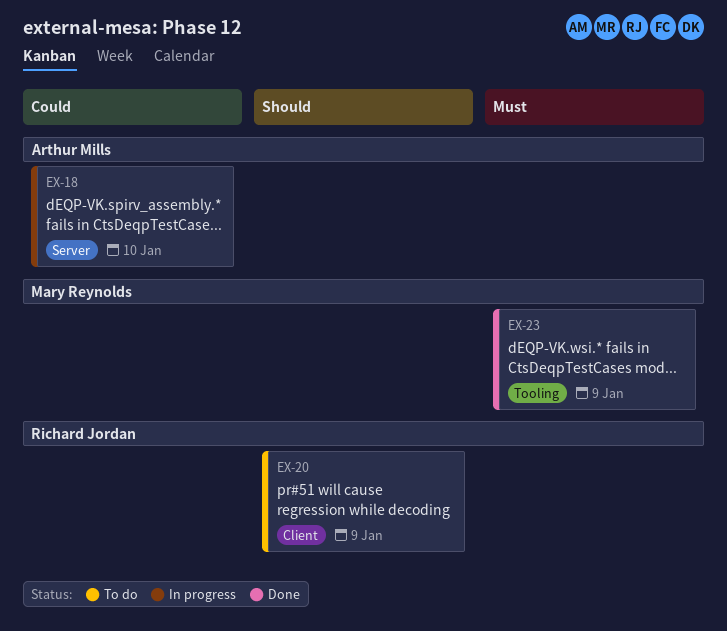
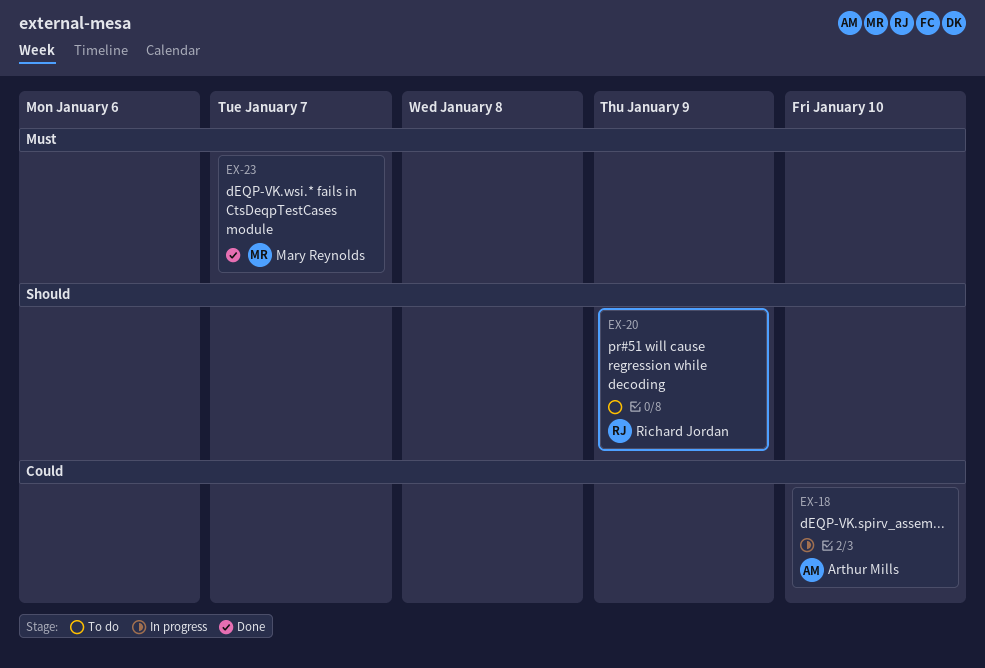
EX-23, due: Jan 9 -> Jan 7

